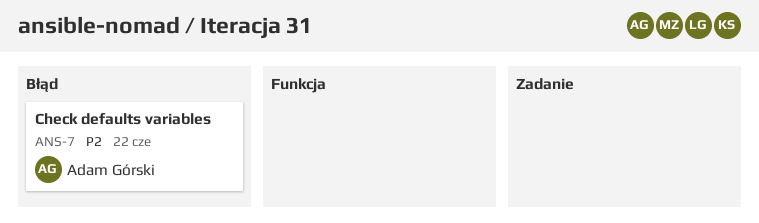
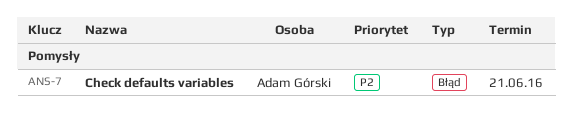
ANS-7, due: Jun 22 -> Jun 21

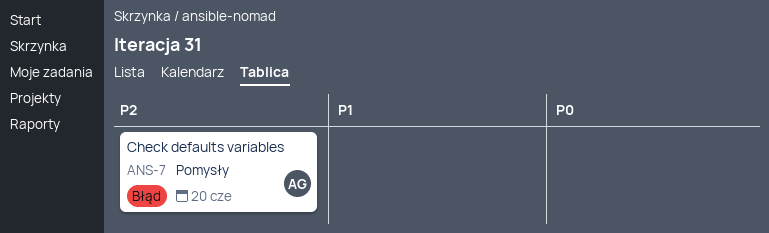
ANS-7, due: Jun 21 -> Jun 20

